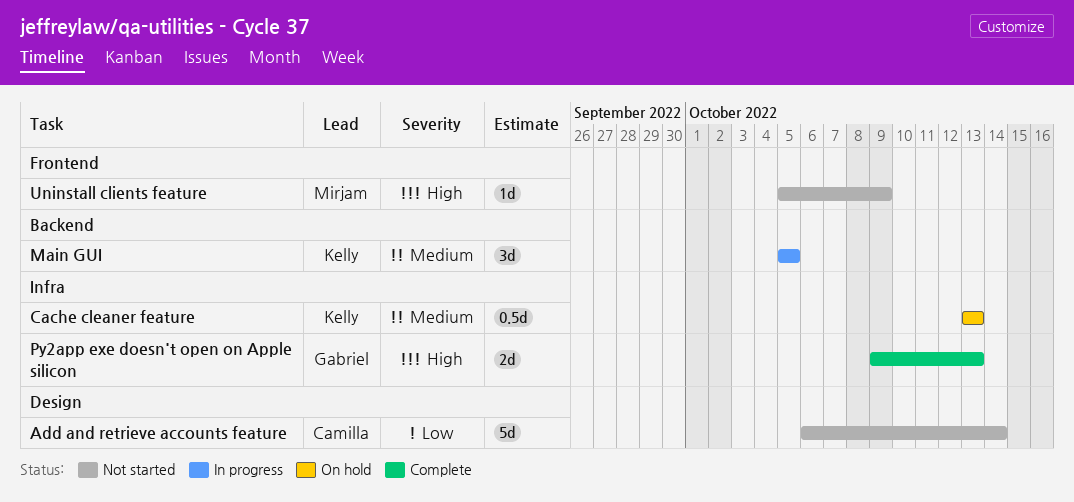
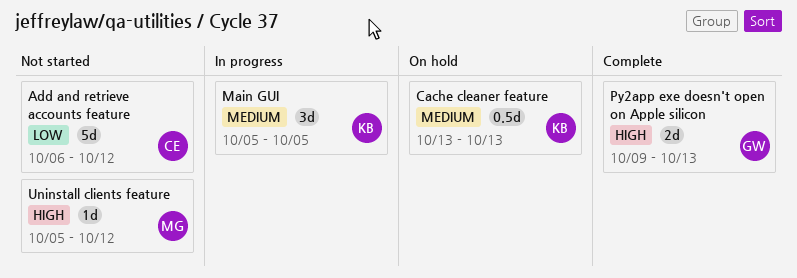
Add and retrieve accounts feature, due: Oct 14 -> Oct 12
Uninstall clients feature, due: Oct 9 -> Oct 12

